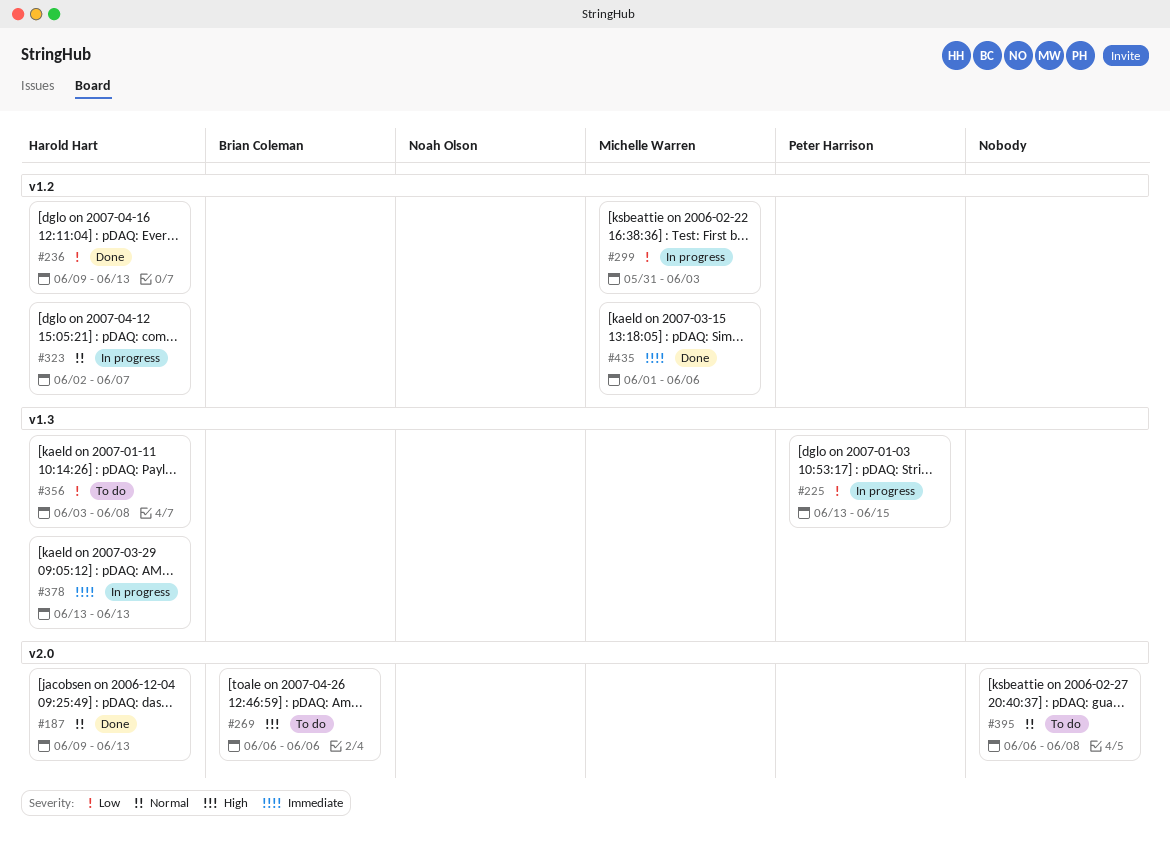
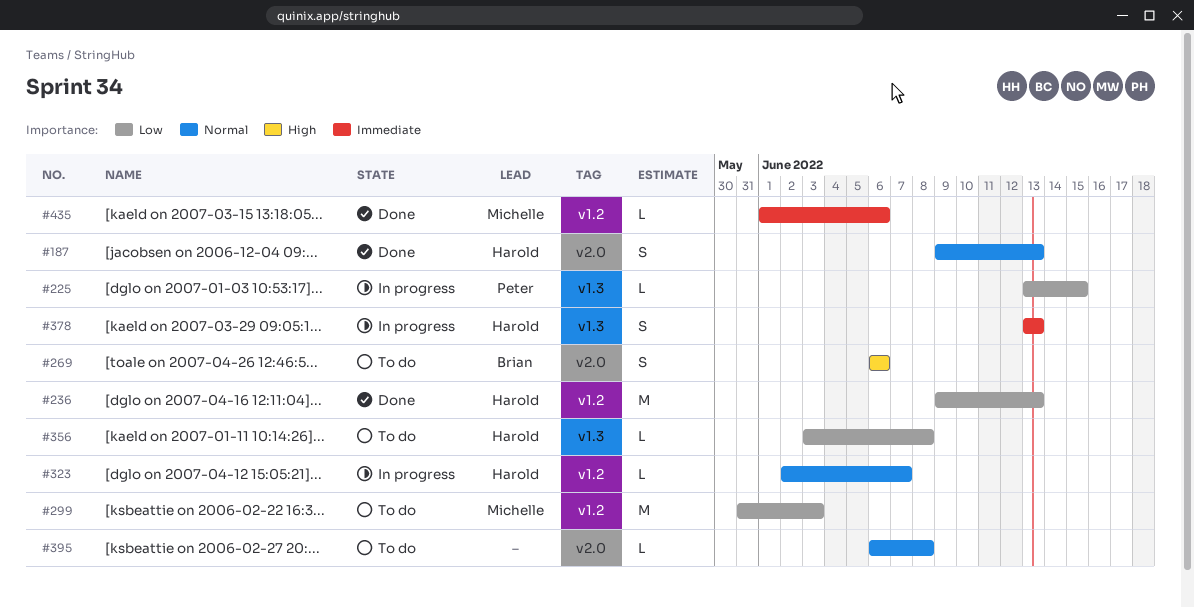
#299, status: In progress -> To do

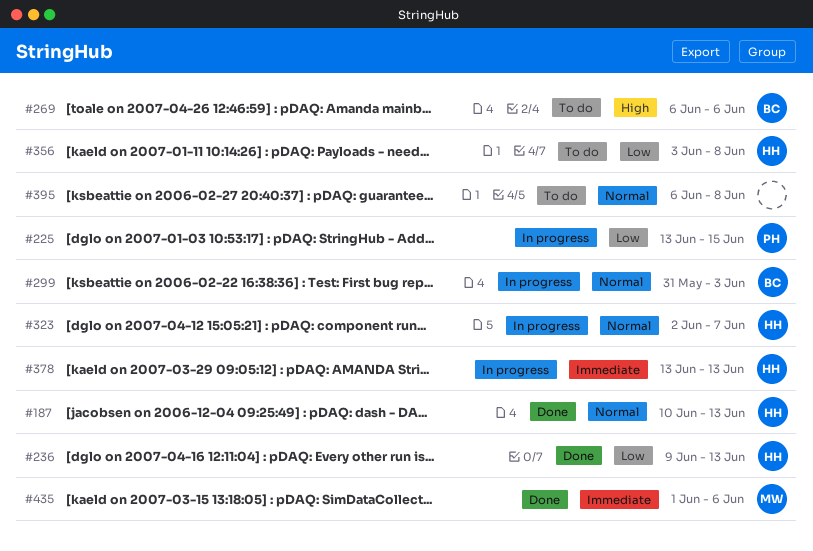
#187, start: Jun 9 -> Jun 10
#299, status: To do -> In progress
#299, owner: Michelle -> Brian
#299, priority: Low -> Normal

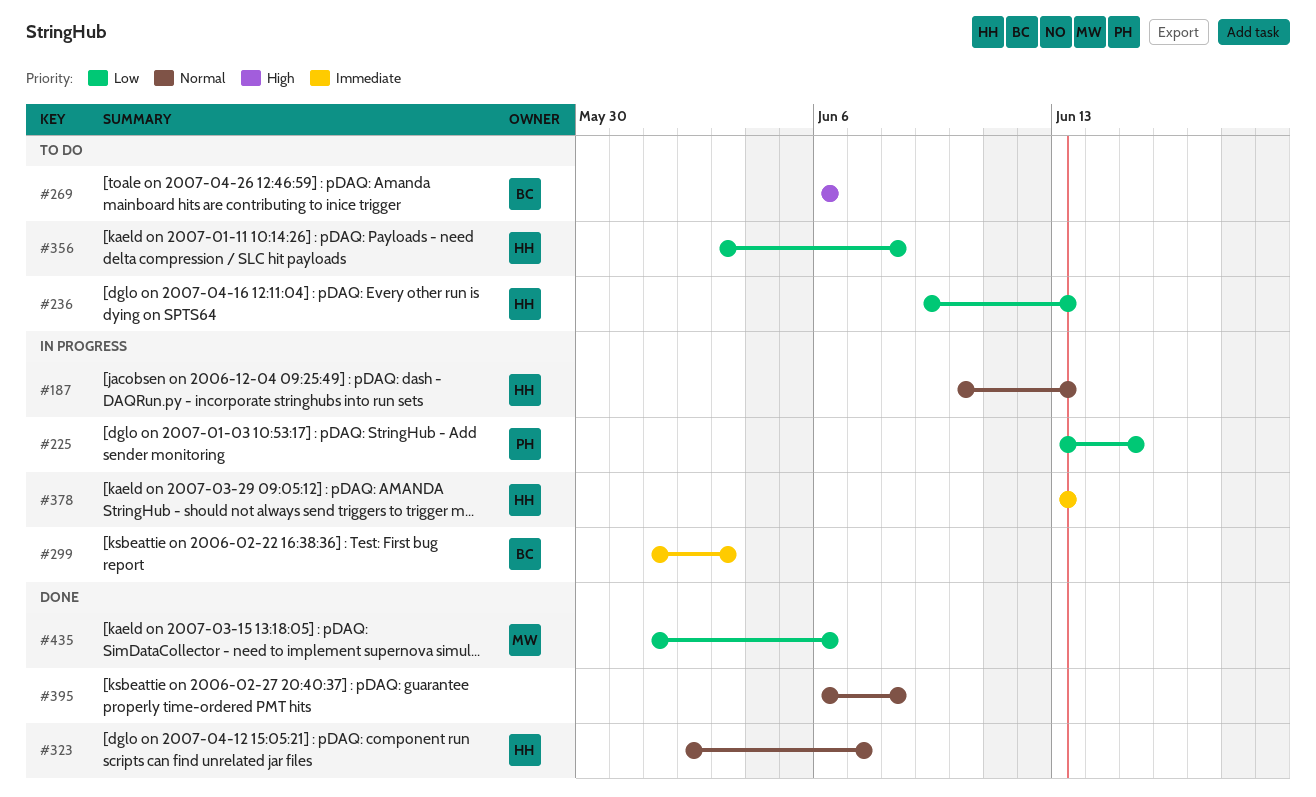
#187, status: Done -> In progress
#236, status: Done -> To do
#299, priority: Normal -> Immediate
#299, start: May 31 -> Jun 1
#323, status: In progress -> Done
#395, status: To do -> Done
#435, priority: Immediate -> Low

